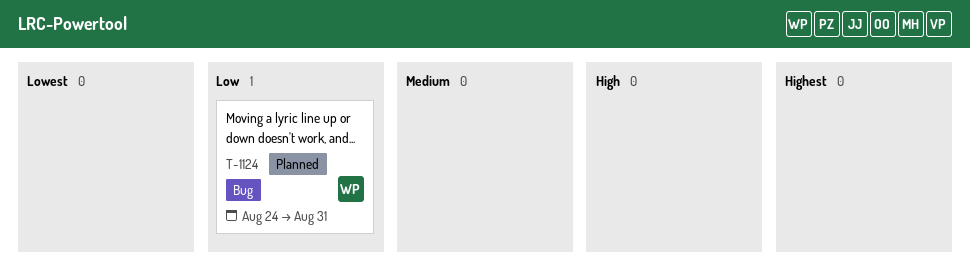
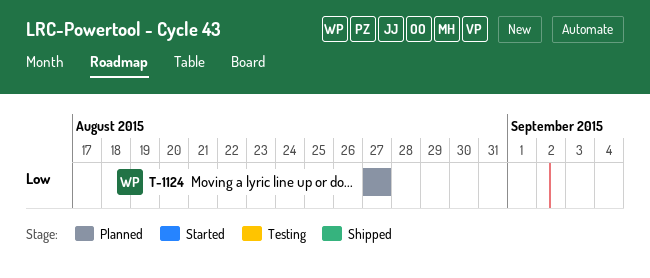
T-1124, start: Aug 24 -> Aug 27
T-1124, due: Aug 31 -> Aug 27

